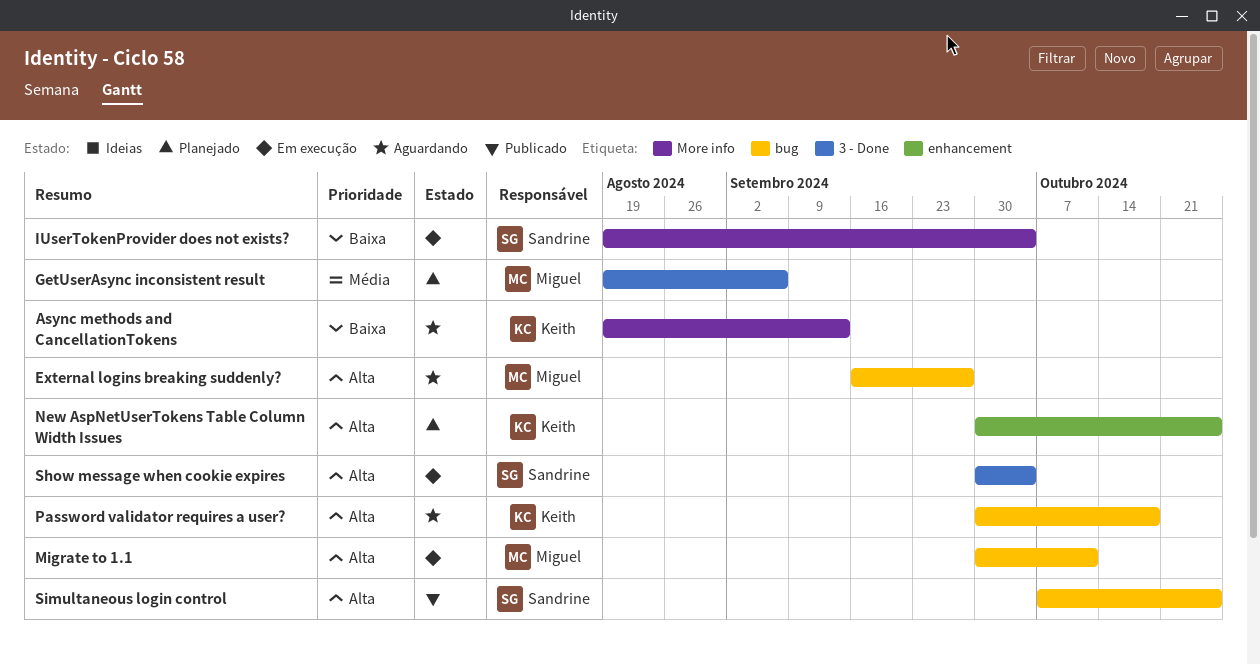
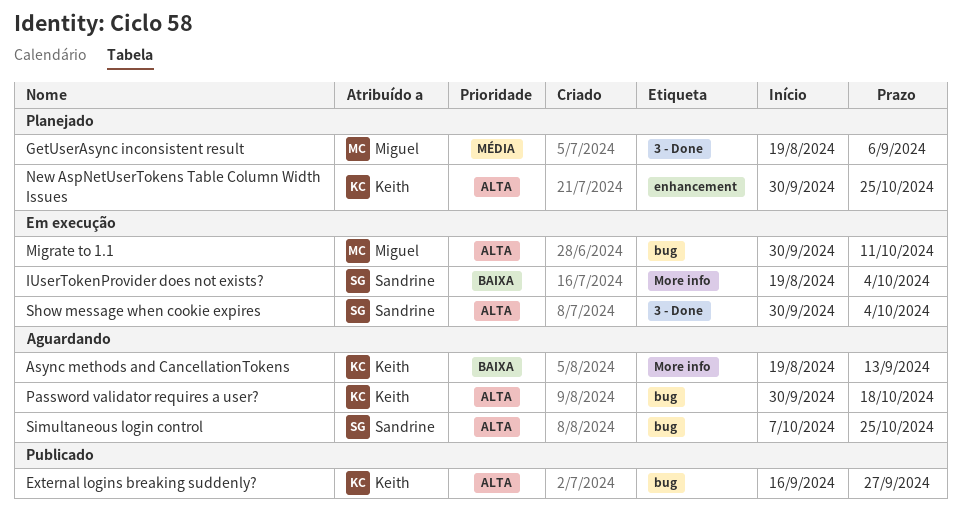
External logins breaking suddenly?, status: Aguardando -> Publicado
External logins breaking suddenly?, owner: Miguel -> Keith
Simultaneous login control, status: Publicado -> Aguardando

